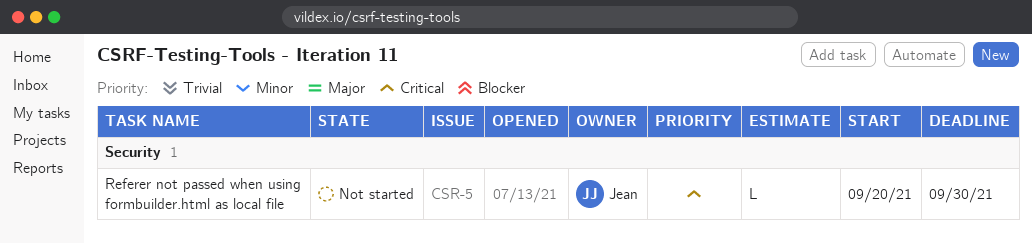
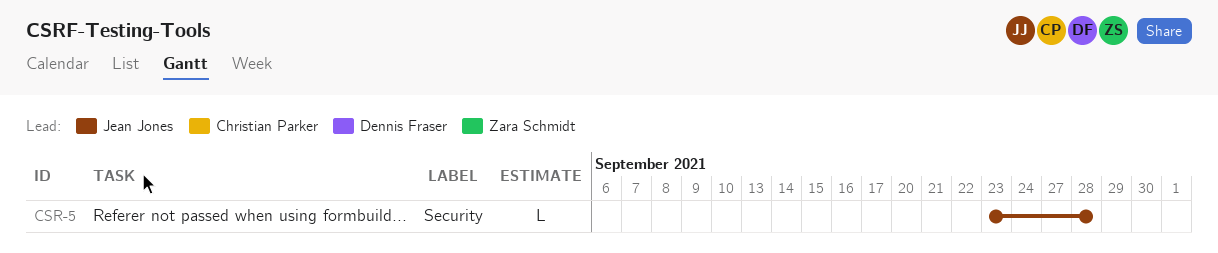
CSR-5, start: Sep 20 -> Sep 23
CSR-5, due: Sep 30 -> Sep 28

